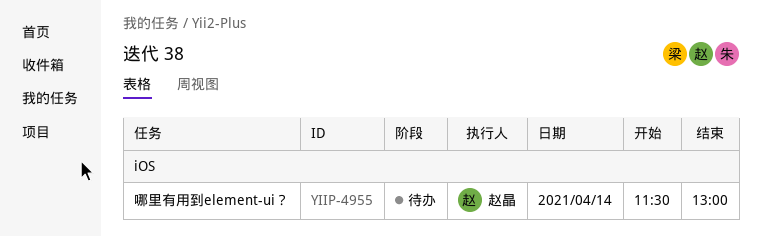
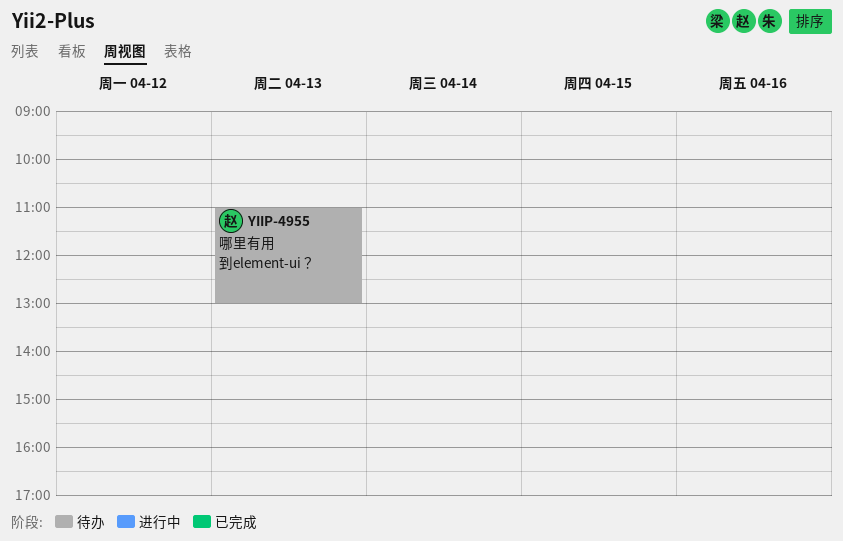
YIIP-4955, day: Apr 14 -> Apr 13
YIIP-4955, begins: 11:30 -> 11:00

